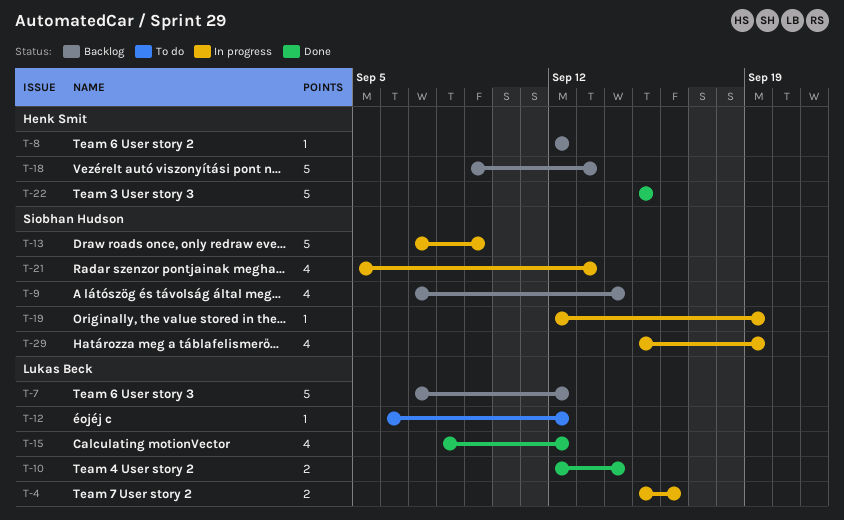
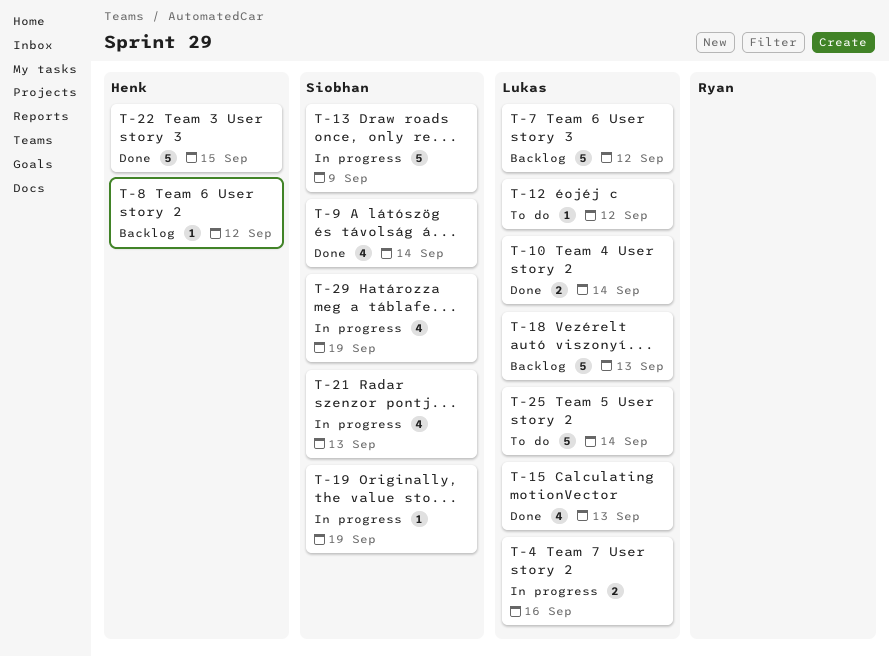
T-9, status: Backlog -> Done
T-15, due: Sep 12 -> Sep 13
T-18, owner: Henk Smit -> Lukas Beck
T-25: none -> present

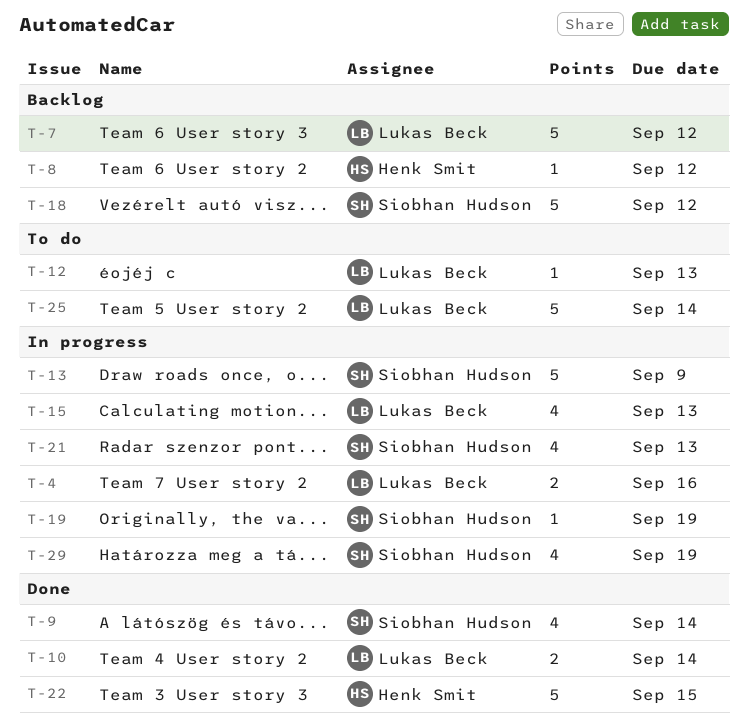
T-12, due: Sep 12 -> Sep 13
T-15, status: Done -> In progress
T-18, owner: Lukas Beck -> Siobhan Hudson
T-18, due: Sep 13 -> Sep 12

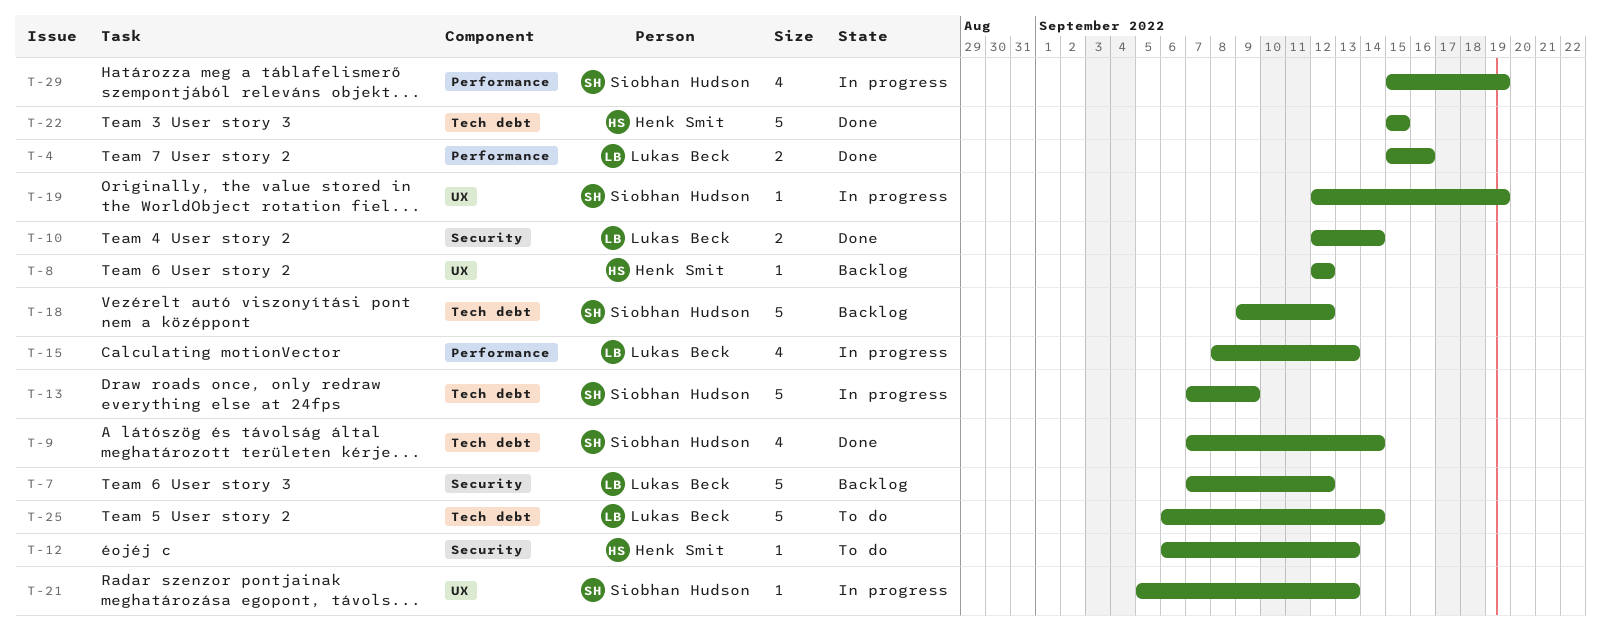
T-4, status: In progress -> Done
T-12, owner: Lukas Beck -> Henk Smit
T-21, estimate: 4 -> 1

